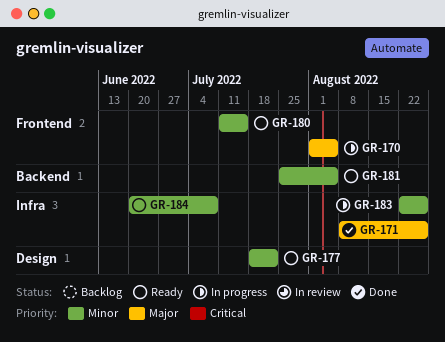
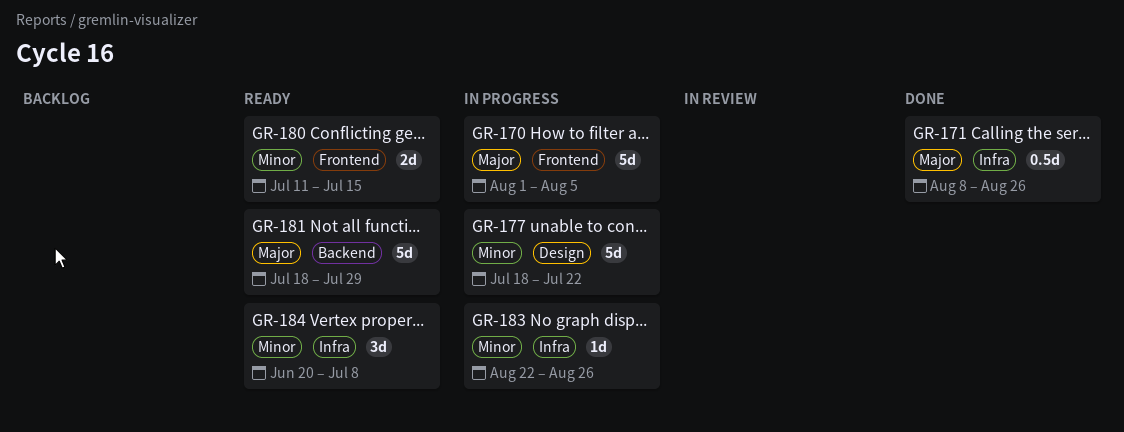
GR-177, status: Ready -> In progress
GR-181, priority: Minor -> Major
GR-181, start: Jul 25 -> Jul 18
GR-181, due: Aug 5 -> Jul 29

